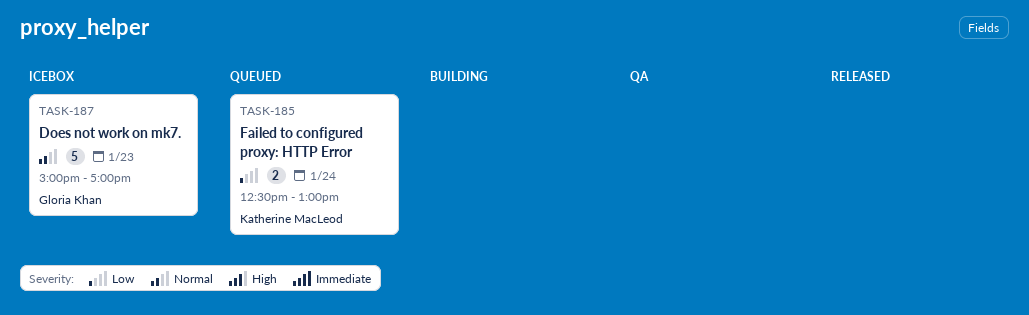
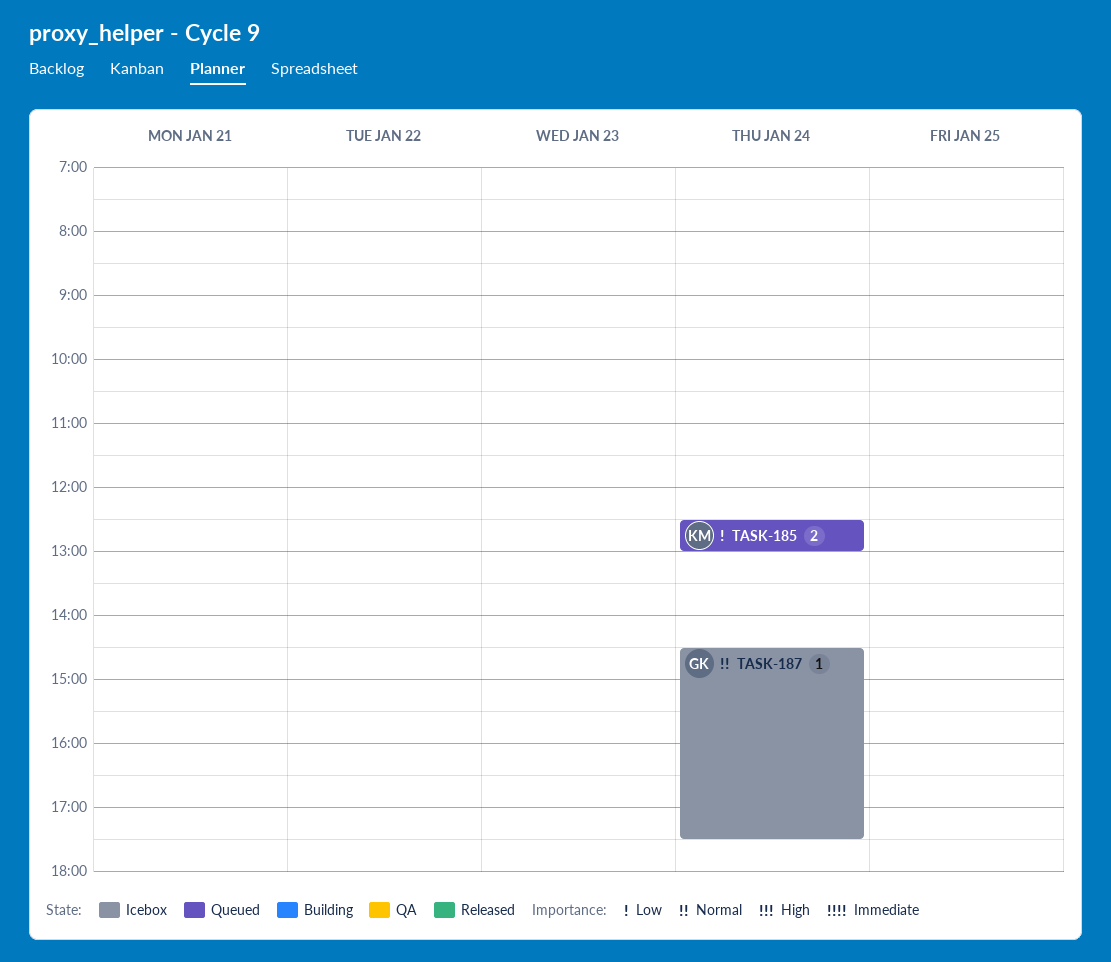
TASK-187, estimate: 5 -> 1
TASK-187, day: Jan 23 -> Jan 24
TASK-187, begins: 15:00 -> 14:30
TASK-187, ends: 17:00 -> 17:30

